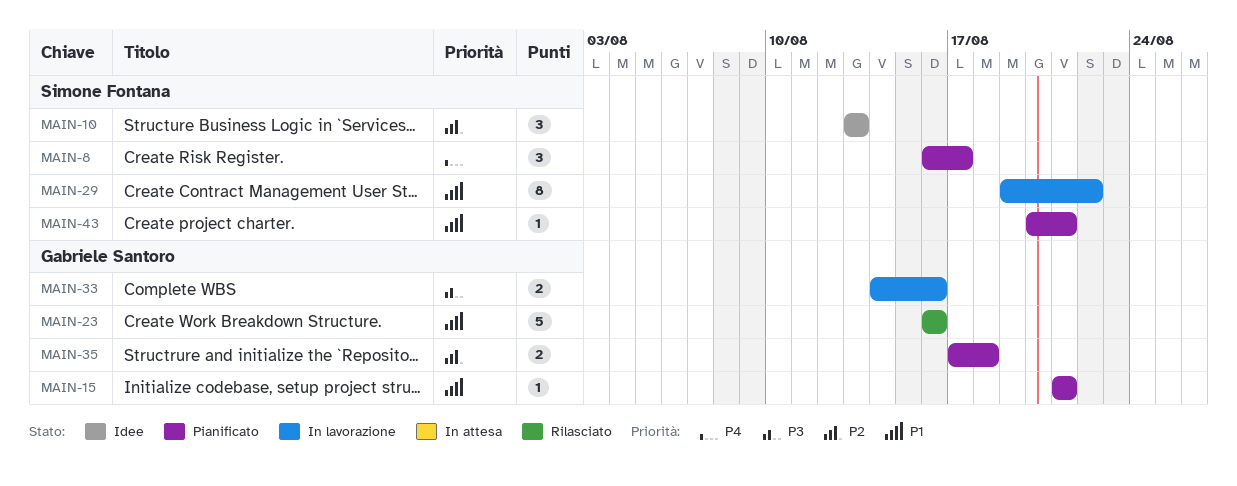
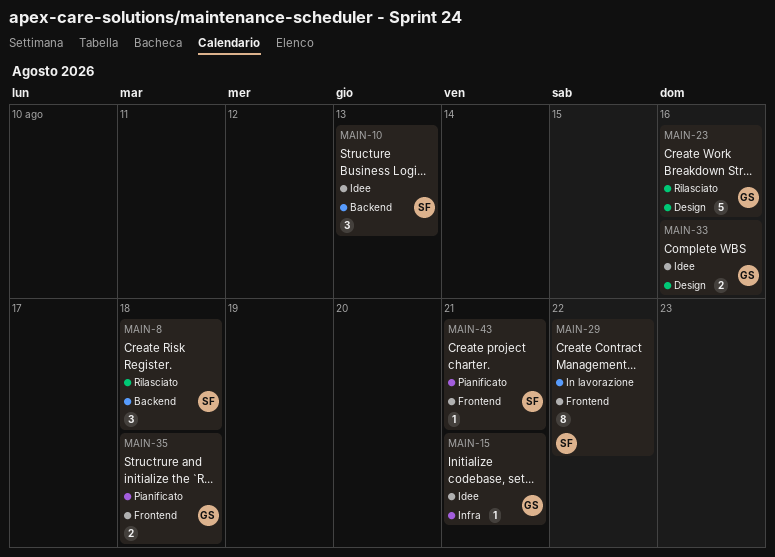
MAIN-8, status: Pianificato -> Rilasciato
MAIN-8, due: Aug 17 -> Aug 18
MAIN-15, status: Pianificato -> Idee
MAIN-33, status: In lavorazione -> Idee

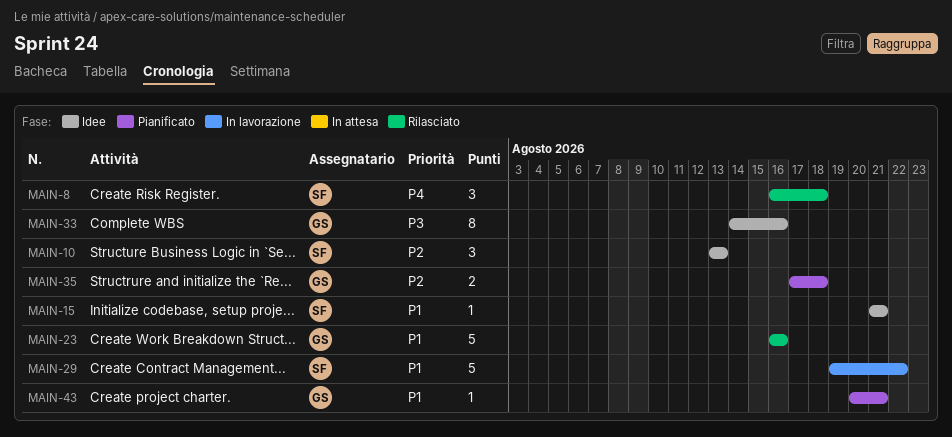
MAIN-15, owner: GS -> SF
MAIN-29, estimate: 8 -> 5
MAIN-33, estimate: 2 -> 8
MAIN-43, owner: SF -> GS

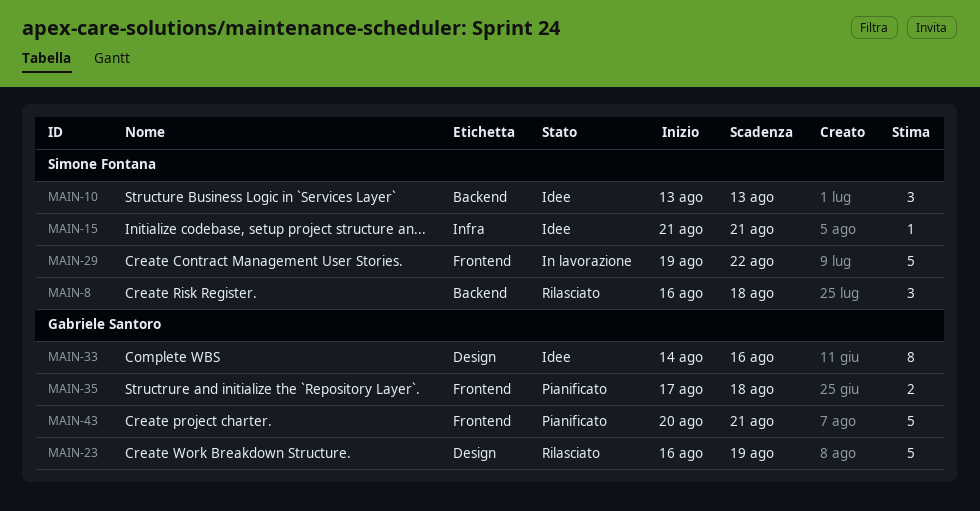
MAIN-23, due: Aug 16 -> Aug 19
MAIN-43, estimate: 1 -> 5

